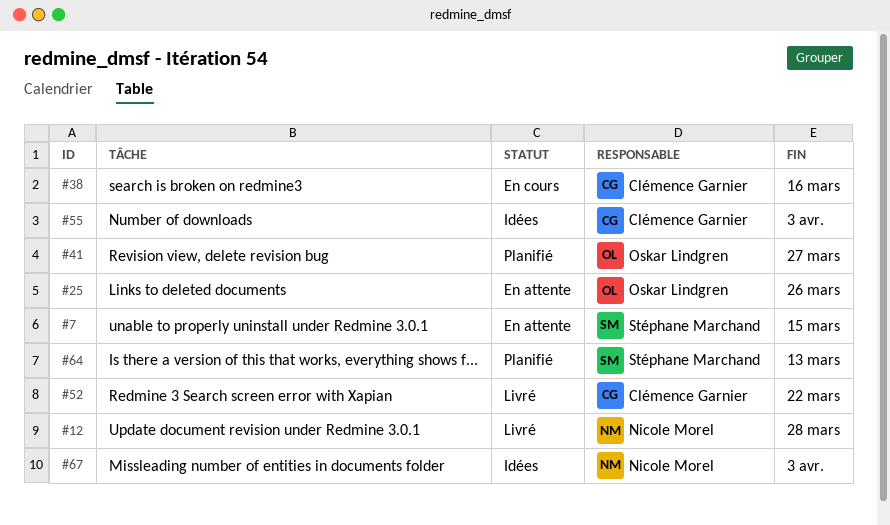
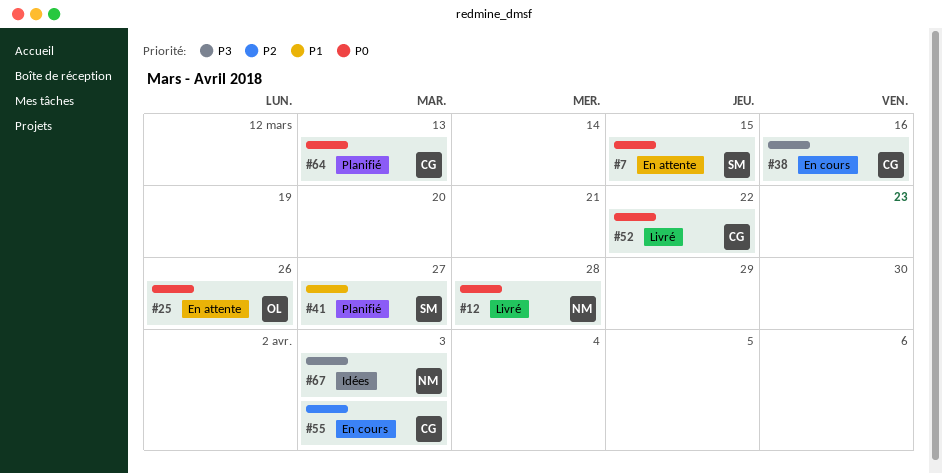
#41, owner: Oskar Lindgren -> Stéphane Marchand
#55, status: Idées -> En cours
#64, owner: Stéphane Marchand -> Clémence Garnier

